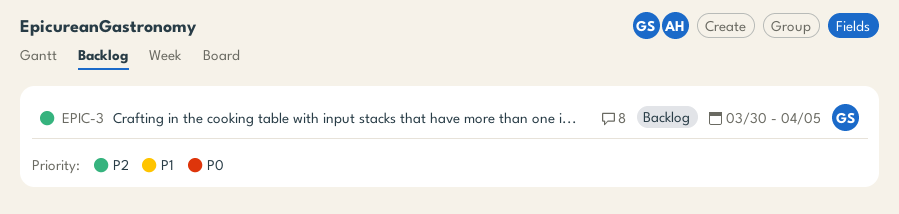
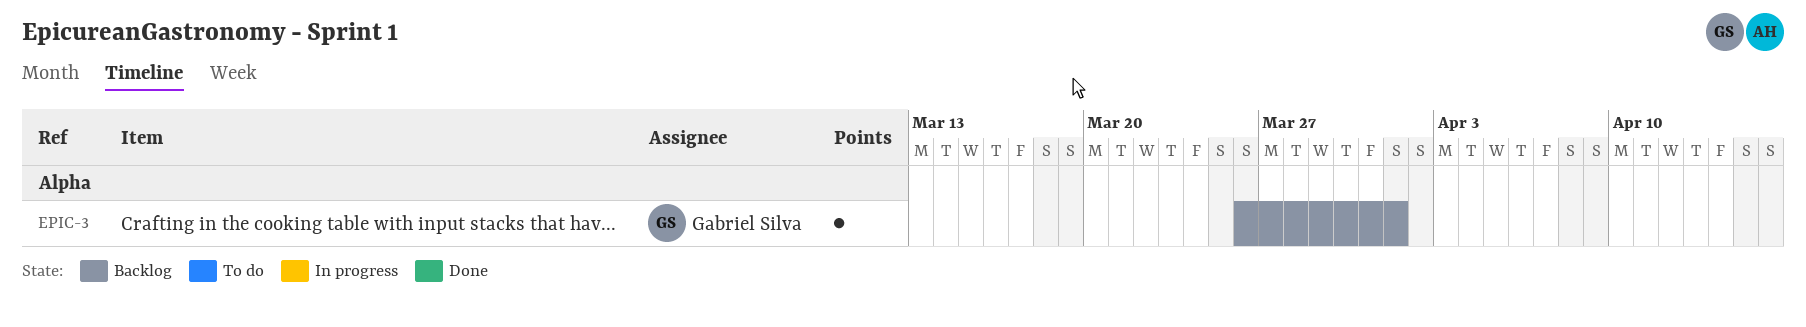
EPIC-3, start: Mar 30 -> Mar 26
EPIC-3, due: Apr 5 -> Apr 1

